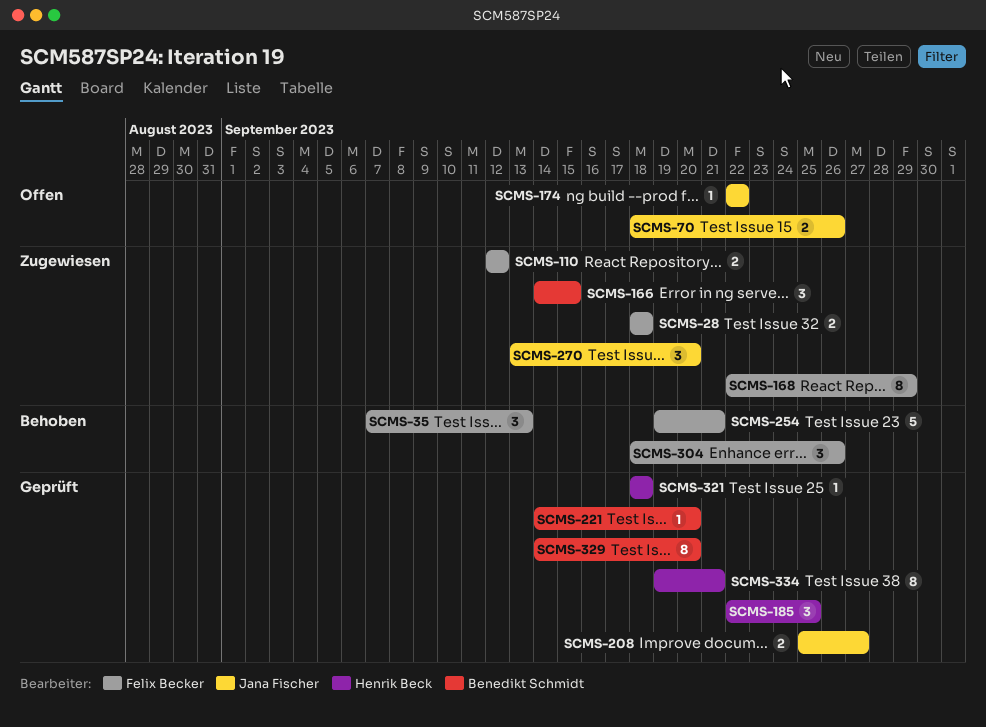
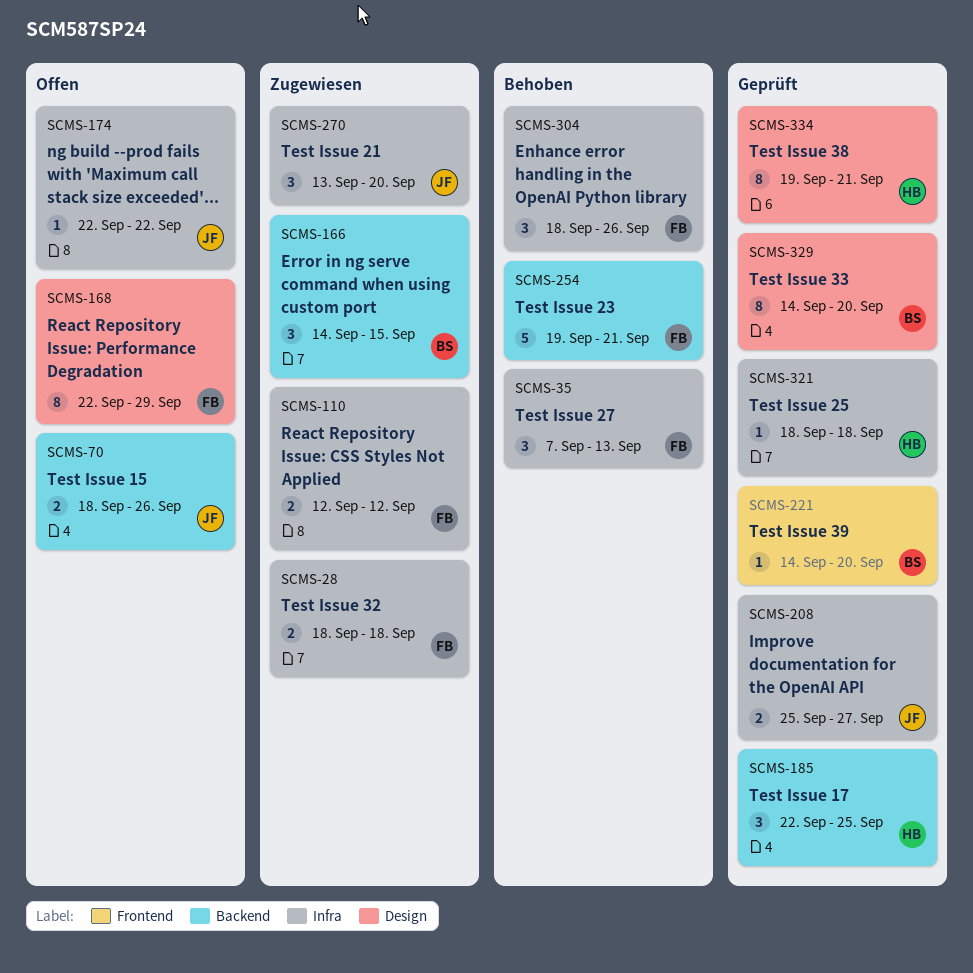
SCMS-168, status: Zugewiesen -> Offen

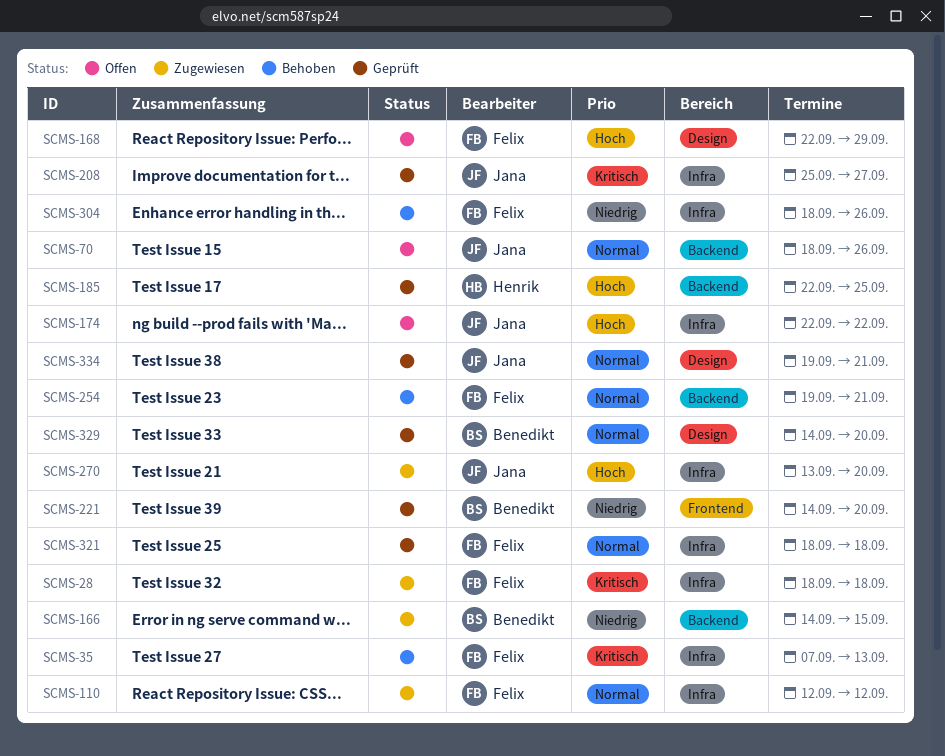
SCMS-321, owner: Henrik -> Felix
SCMS-334, owner: Henrik -> Jana

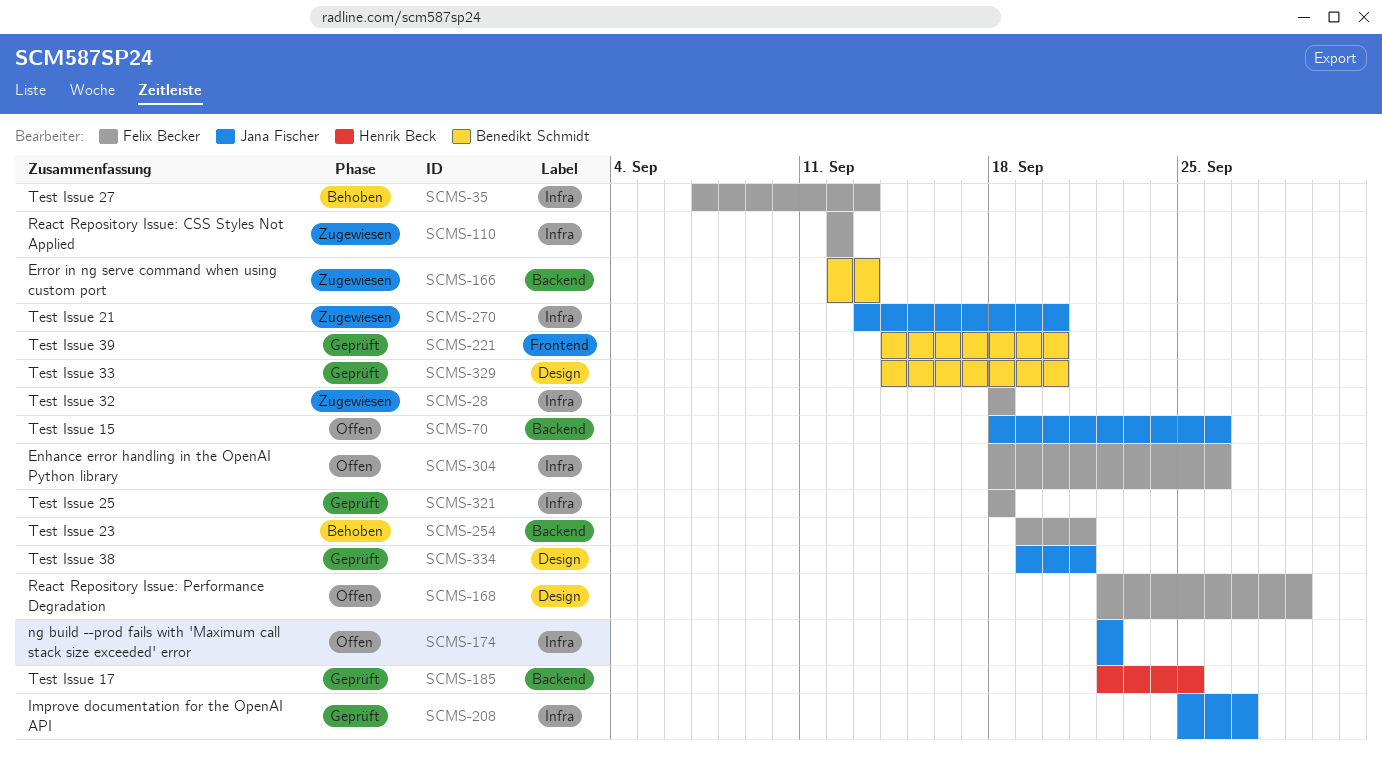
SCMS-166, start: Sep 14 -> Sep 12
SCMS-166, due: Sep 15 -> Sep 13
SCMS-304, status: Behoben -> Offen

